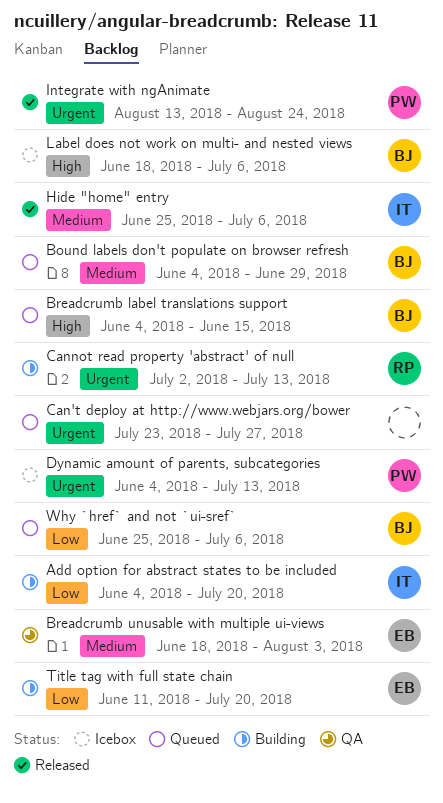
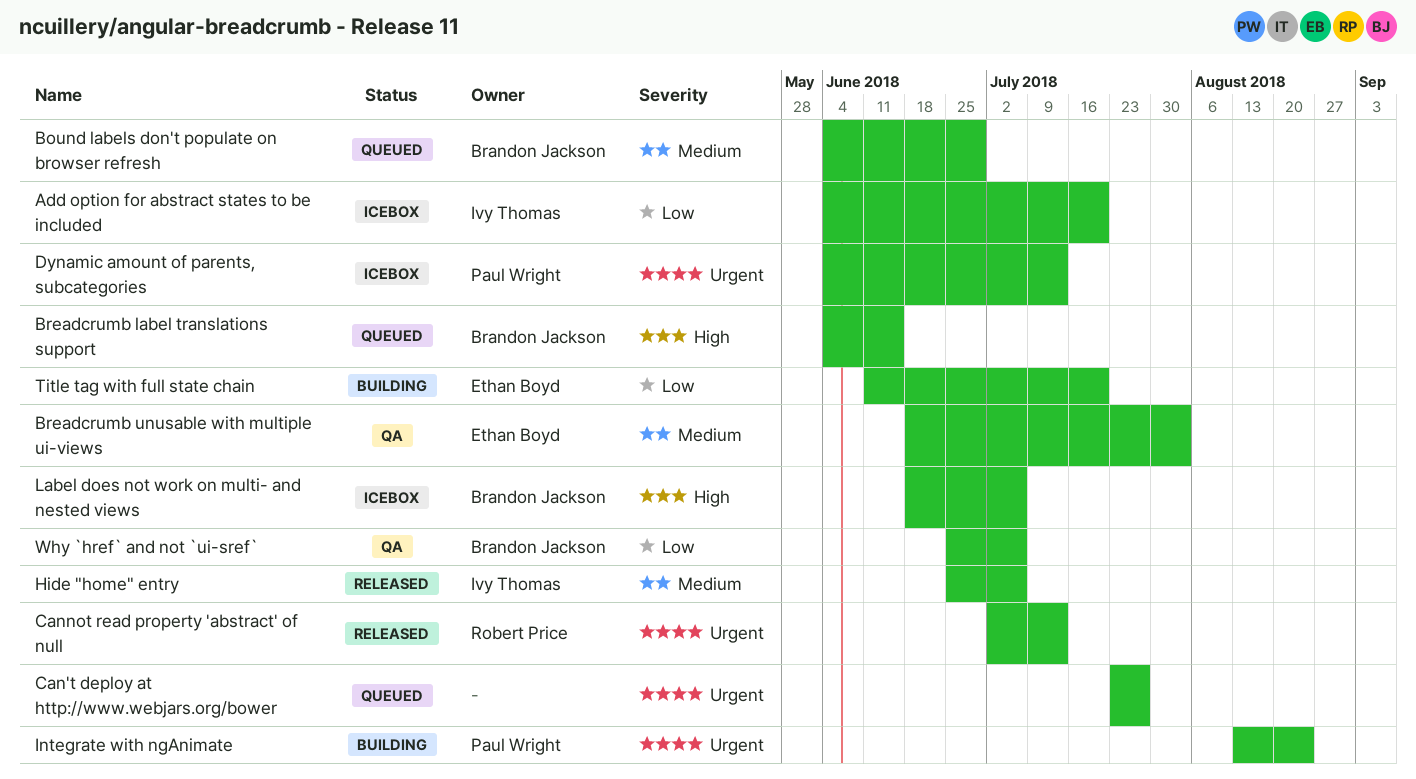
Add option for abstract states to be included, status: Building -> Icebox
Cannot read property 'abstract' of null, status: Building -> Released
Integrate with ngAnimate, status: Released -> Building
Why `href` and not `ui-sref`, status: Queued -> QA

